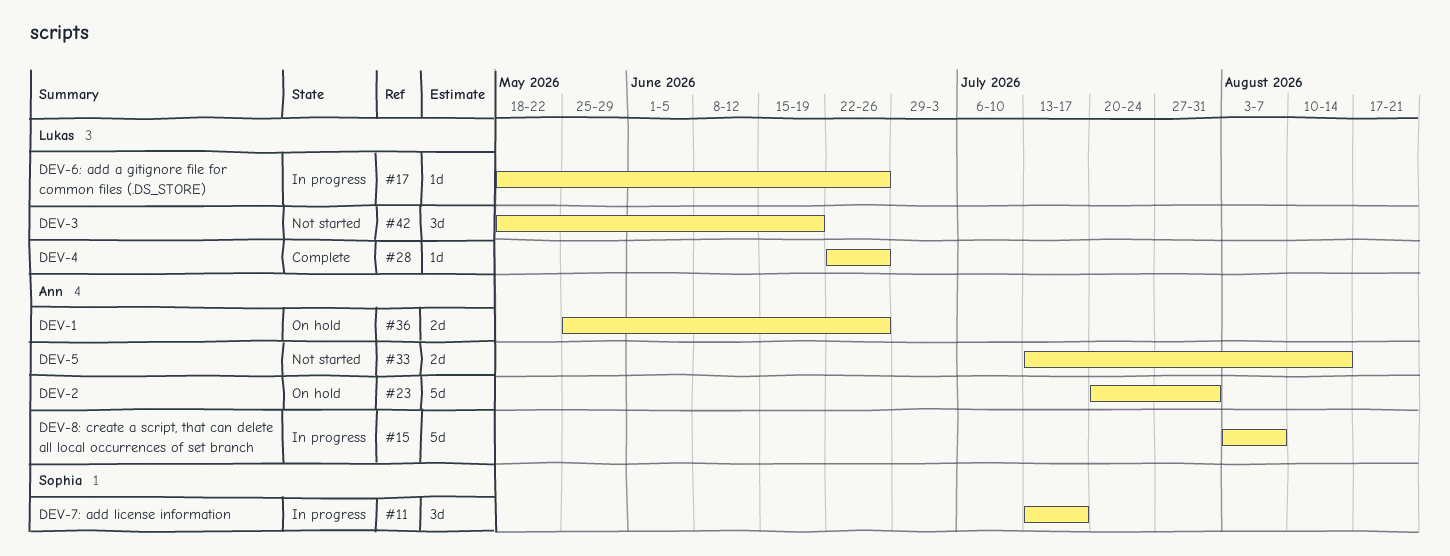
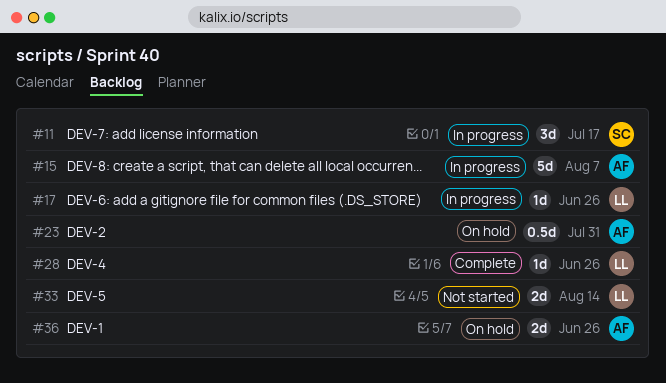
#23, estimate: 5d -> 0.5d
#33, owner: Ann -> Lukas
#42: present -> none

